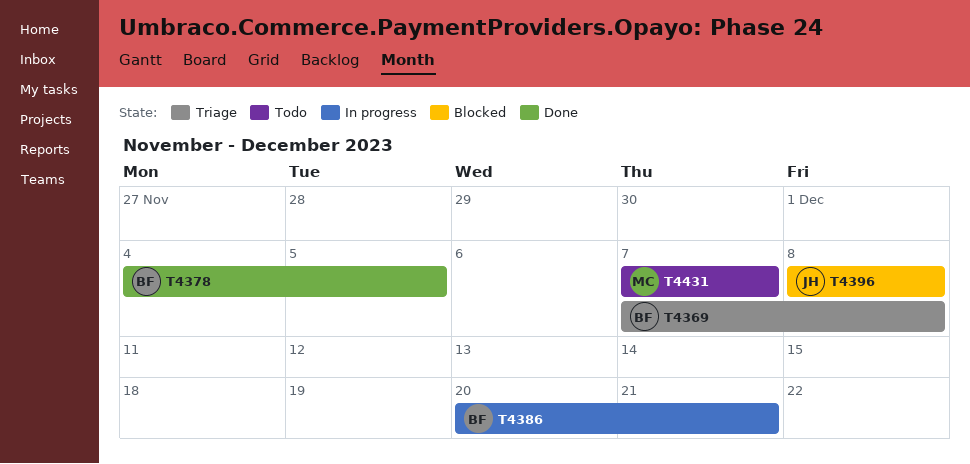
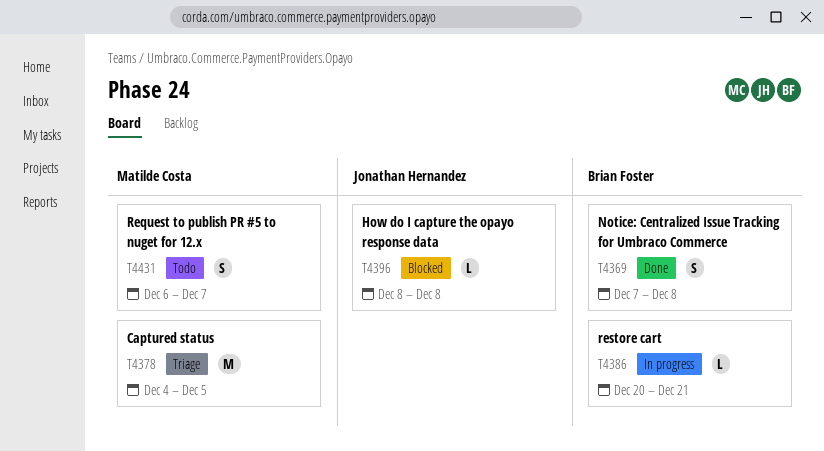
T4369, status: Triage -> Done
T4378, status: Done -> Triage
T4378, owner: Brian Foster -> Matilde Costa
T4431, start: Dec 7 -> Dec 6

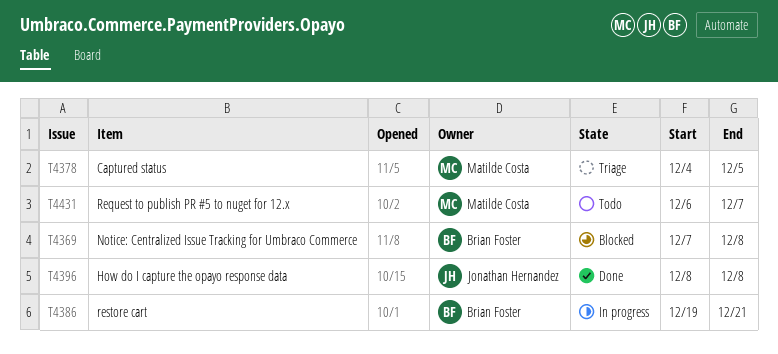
T4369, status: Done -> Blocked
T4386, start: Dec 20 -> Dec 19
T4396, status: Blocked -> Done

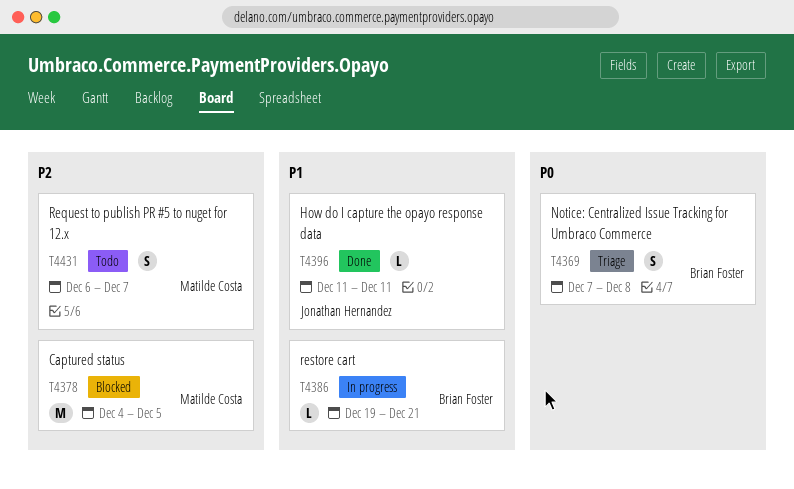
T4369, status: Blocked -> Triage
T4378, status: Triage -> Blocked
T4396, start: Dec 8 -> Dec 11
T4396, due: Dec 8 -> Dec 11

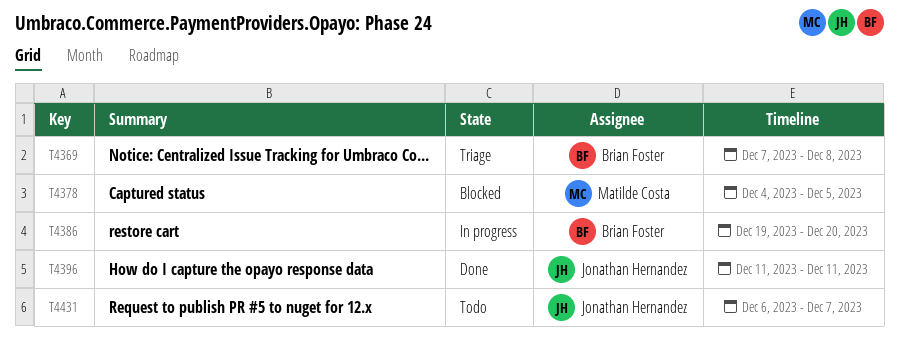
T4386, due: Dec 21 -> Dec 20
T4431, owner: Matilde Costa -> Jonathan Hernandez

